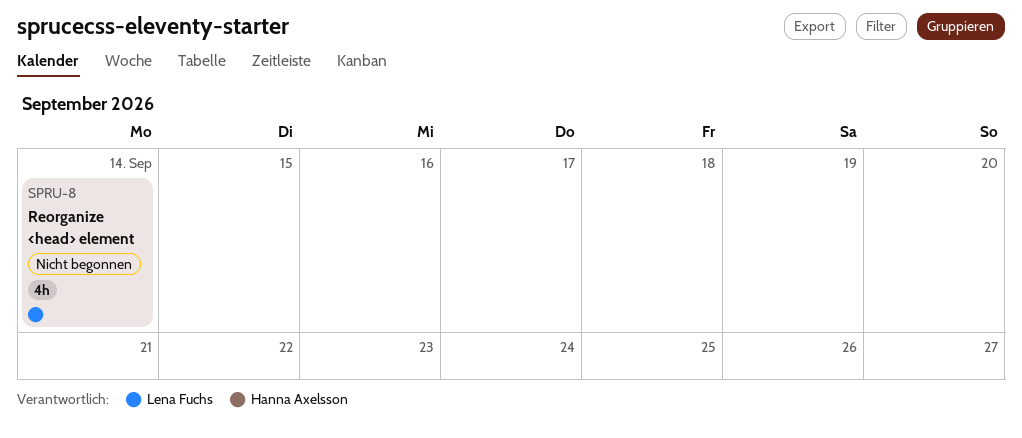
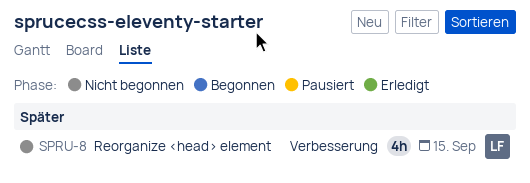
SPRU-8, due: Sep 14 -> Sep 15

